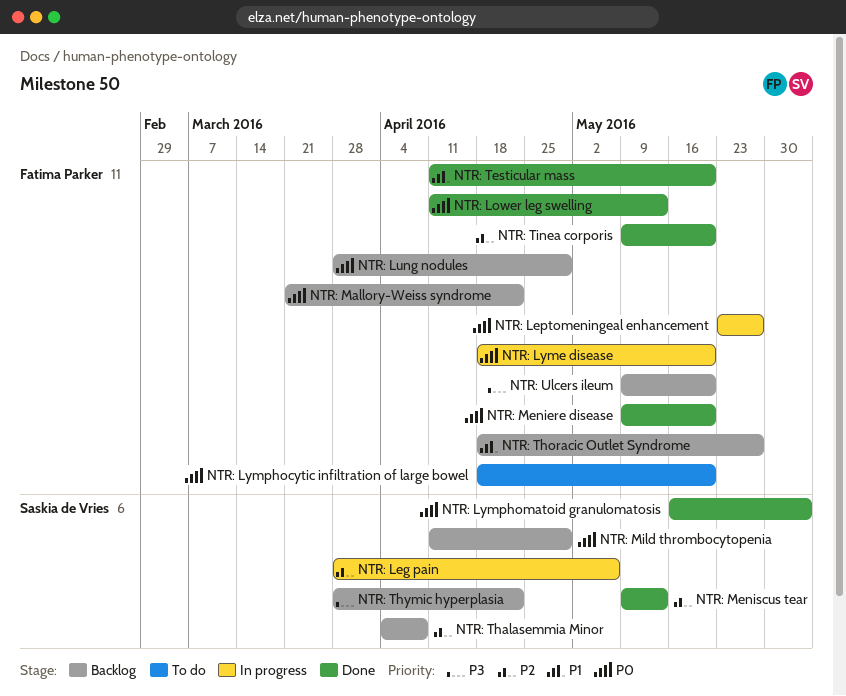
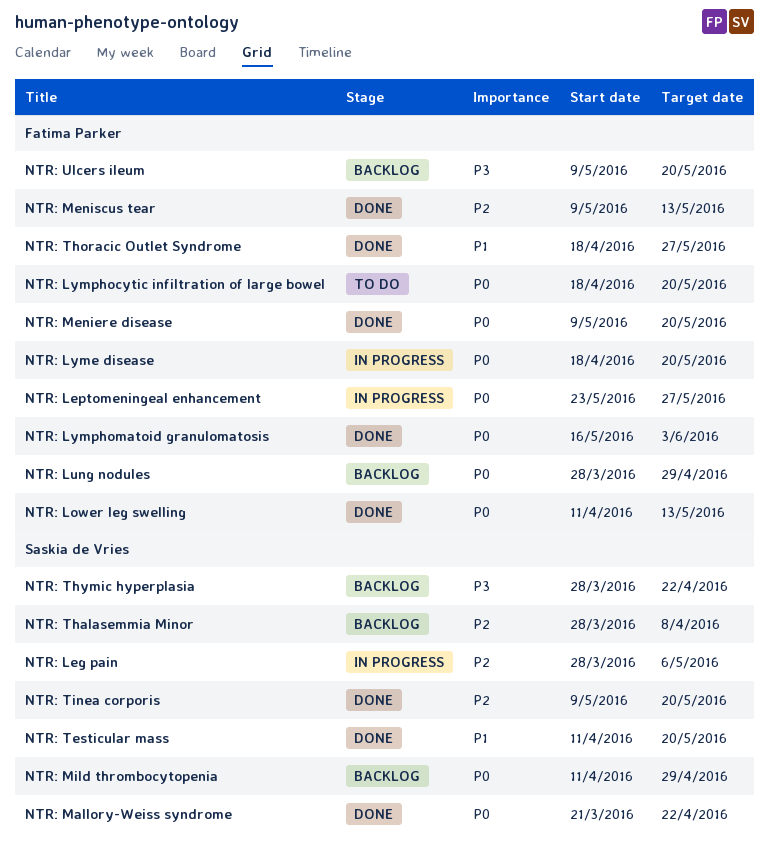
NTR: Lymphomatoid granulomatosis, owner: Saskia de Vries -> Fatima Parker
NTR: Mallory-Weiss syndrome, status: Backlog -> Done
NTR: Mallory-Weiss syndrome, owner: Fatima Parker -> Saskia de Vries
NTR: Meniscus tear, owner: Saskia de Vries -> Fatima Parker
NTR: Testicular mass, owner: Fatima Parker -> Saskia de Vries
NTR: Thalasemmia Minor, start: Apr 4 -> Mar 28
NTR: Thoracic Outlet Syndrome, status: Backlog -> Done
NTR: Tinea corporis, owner: Fatima Parker -> Saskia de Vries

